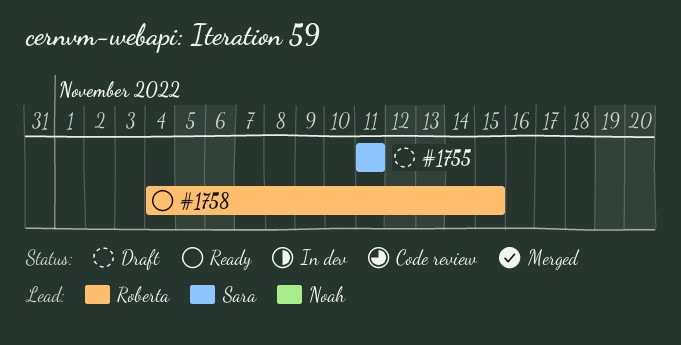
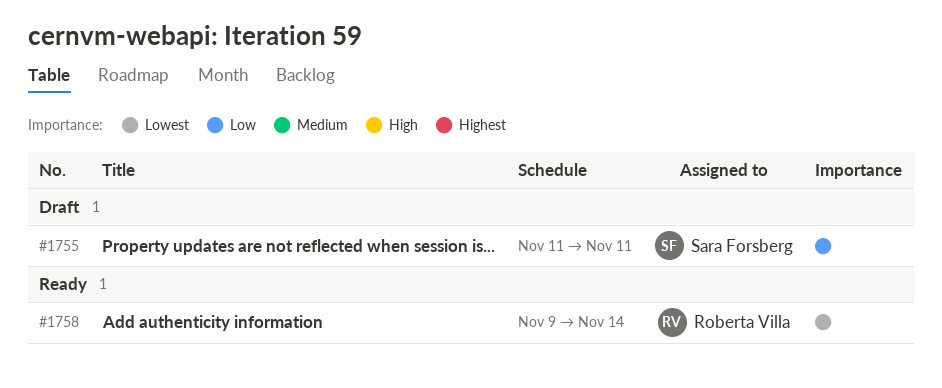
#1758, start: Nov 4 -> Nov 9
#1758, due: Nov 15 -> Nov 14

